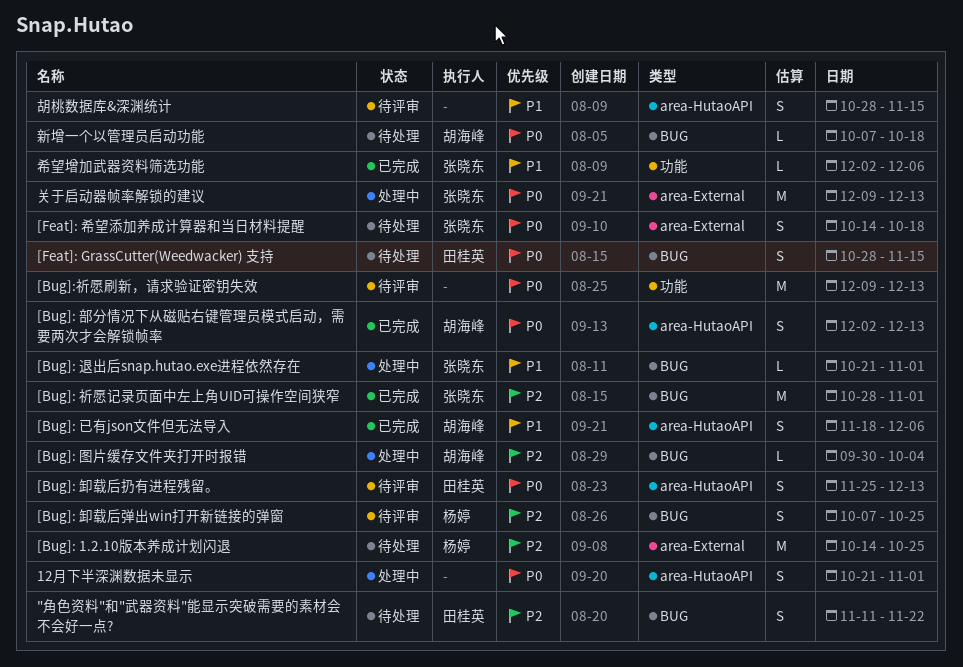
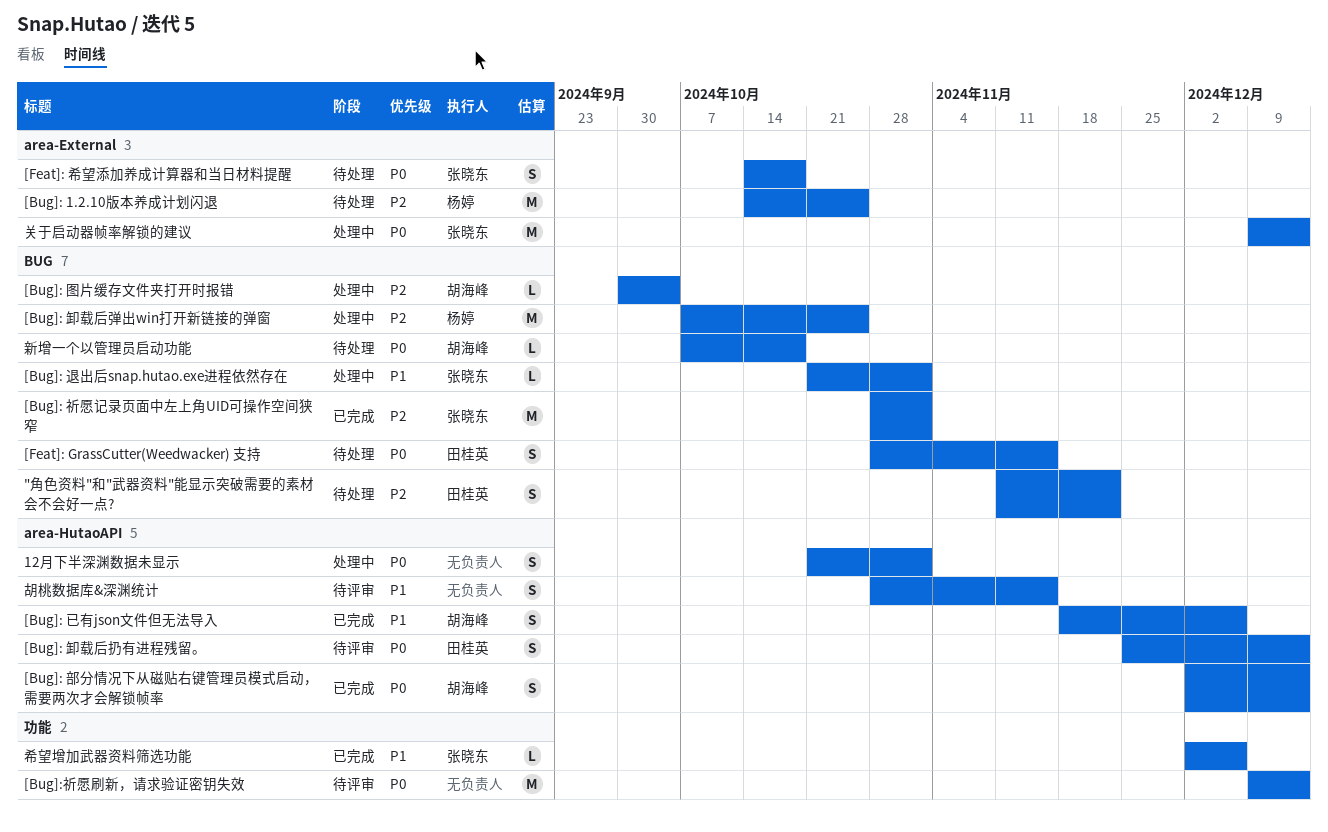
[Bug]: 卸载后弹出win打开新链接的弹窗, status: 待评审 -> 处理中
[Bug]: 卸载后弹出win打开新链接的弹窗, estimate: S -> M

